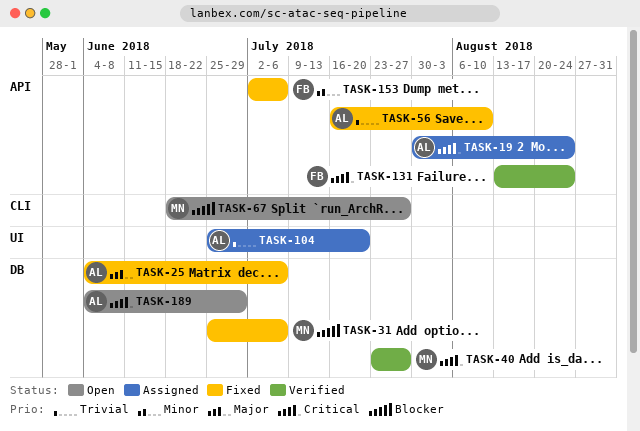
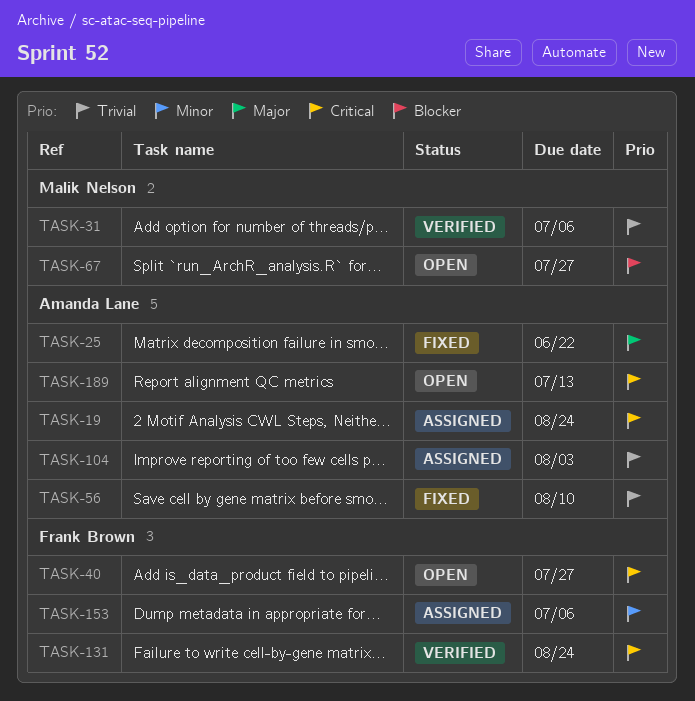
TASK-25, due: Jul 6 -> Jun 22
TASK-31, status: Fixed -> Verified
TASK-31, priority: Blocker -> Trivial
TASK-40, status: Verified -> Open
TASK-40, owner: Malik Nelson -> Frank Brown
TASK-104, due: Jul 20 -> Aug 3
TASK-153, status: Fixed -> Assigned
TASK-189, due: Jun 29 -> Jul 13

